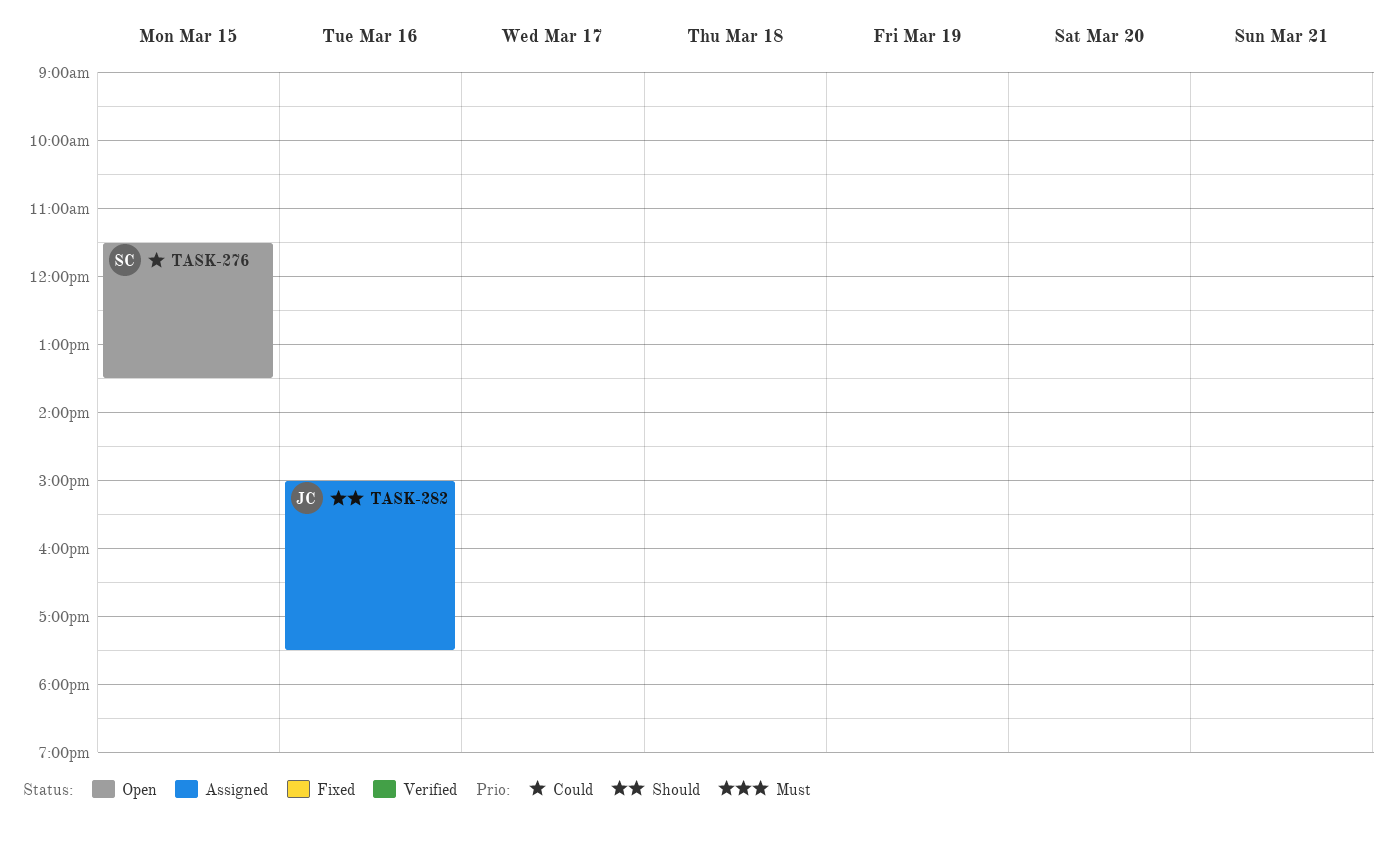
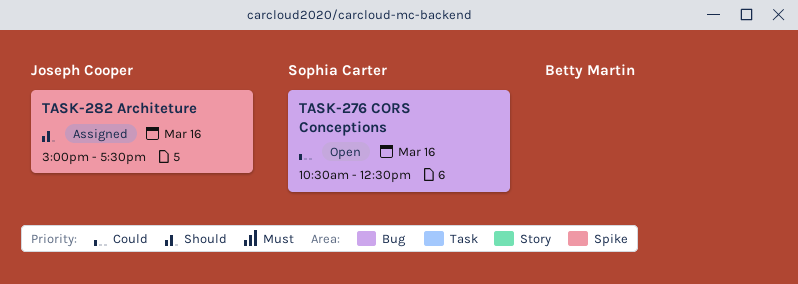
TASK-276, day: Mar 15 -> Mar 16
TASK-276, begins: 11:30 -> 10:30
TASK-276, ends: 13:30 -> 12:30

